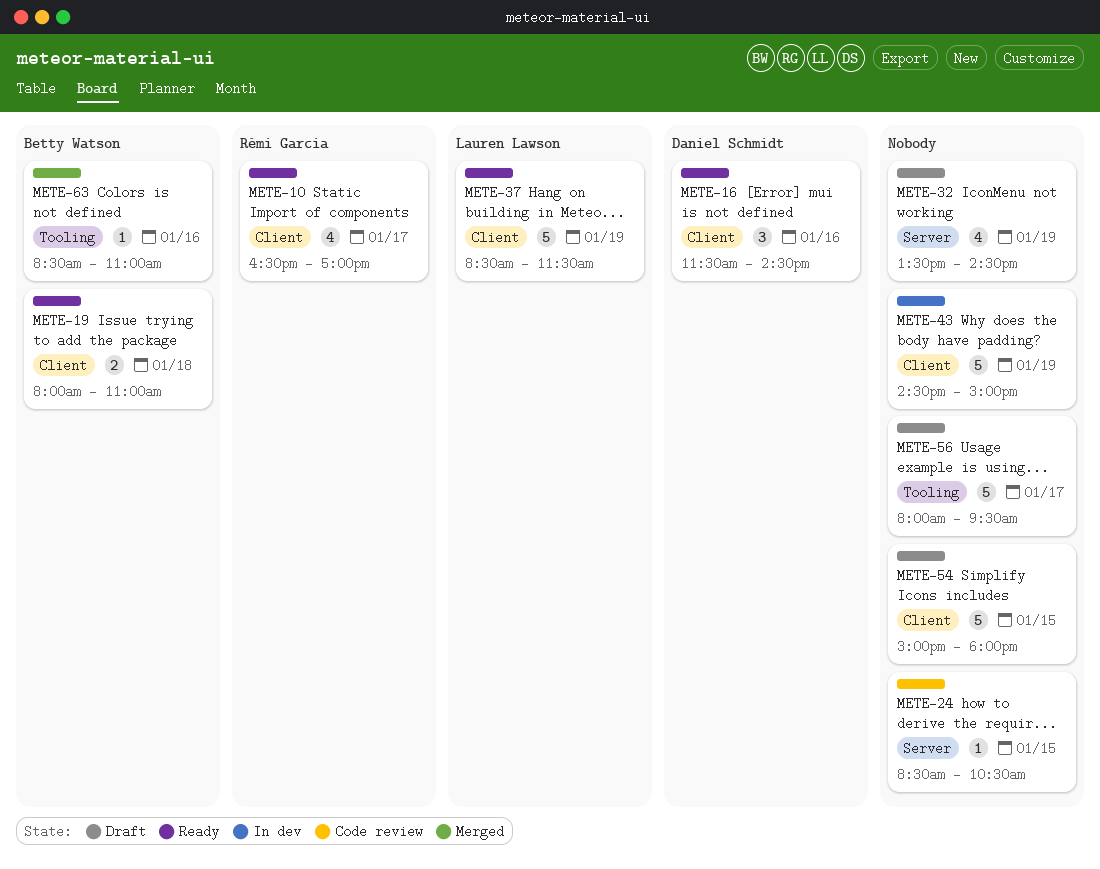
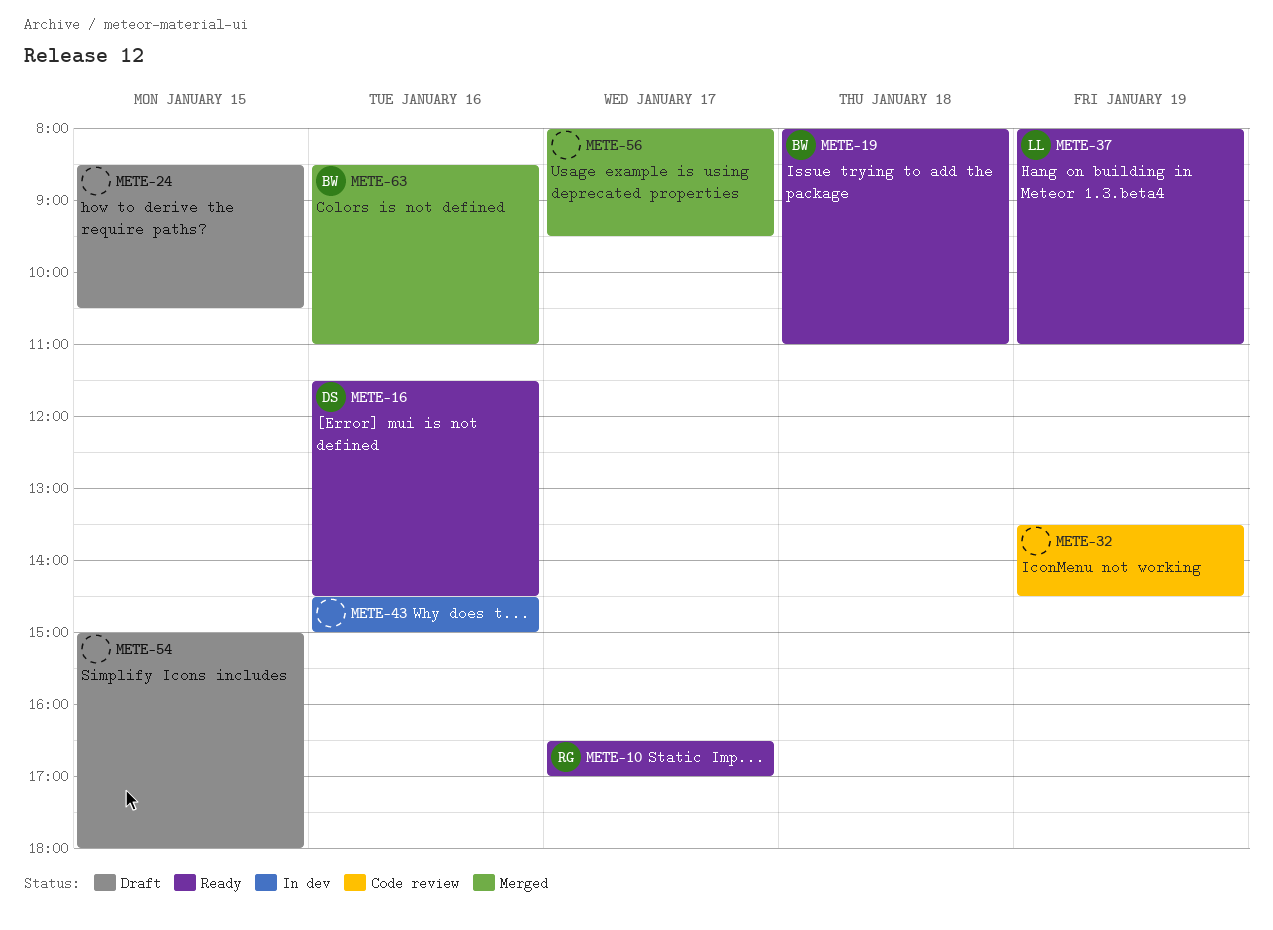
METE-24, status: Code review -> Draft
METE-32, status: Draft -> Code review
METE-37, begins: 08:30 -> 08:00
METE-37, ends: 11:30 -> 11:00
METE-43, day: Jan 19 -> Jan 16
METE-56, status: Draft -> Merged

